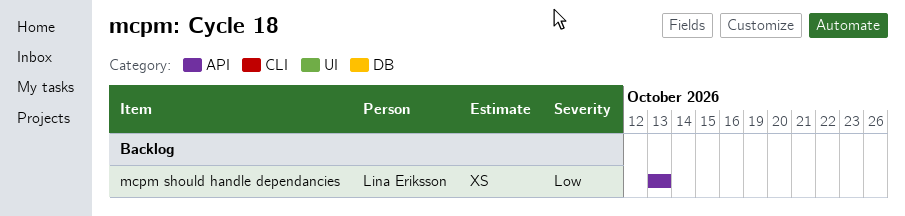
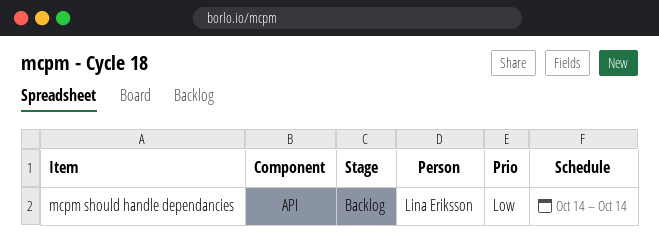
mcpm should handle dependancies, start: Oct 13 -> Oct 14
mcpm should handle dependancies, due: Oct 13 -> Oct 14

